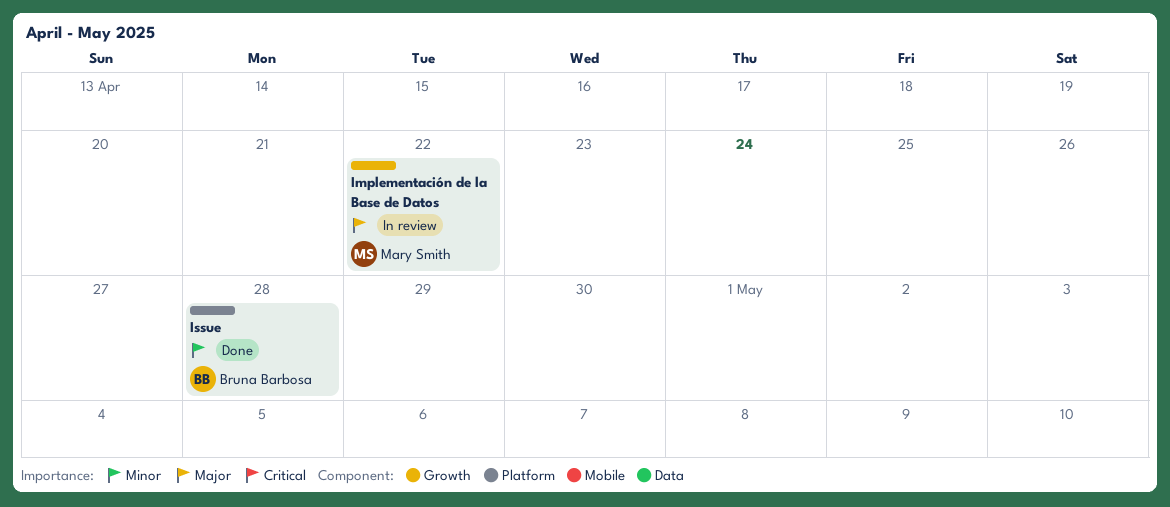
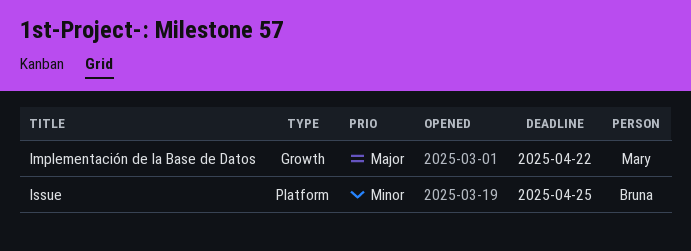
Issue, due: Apr 28 -> Apr 25

